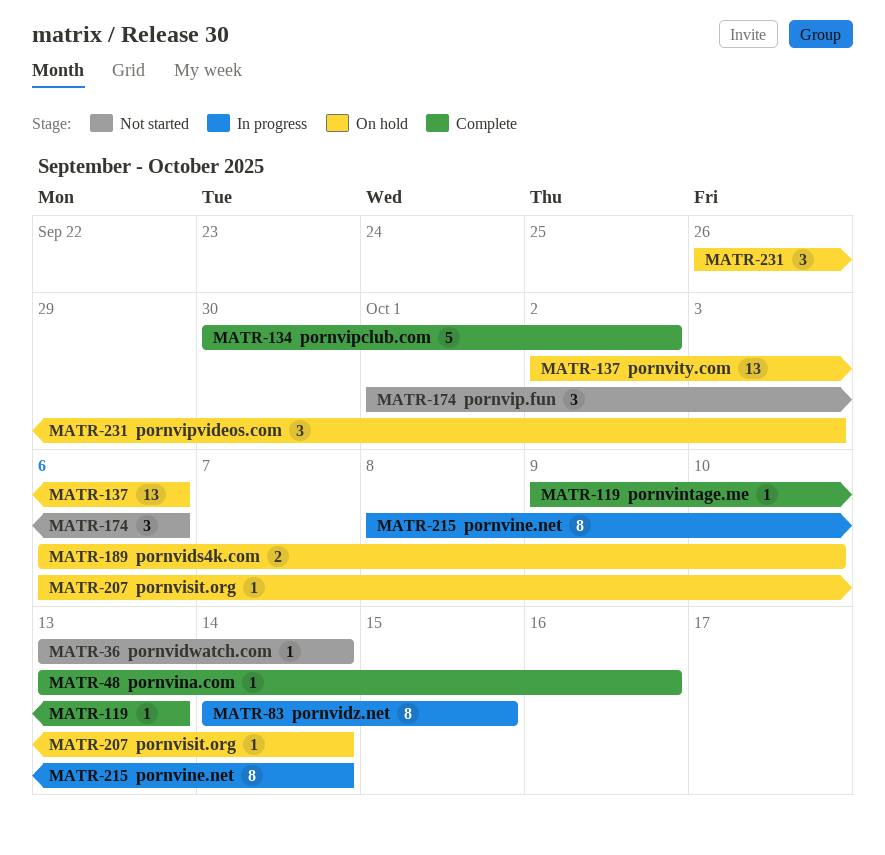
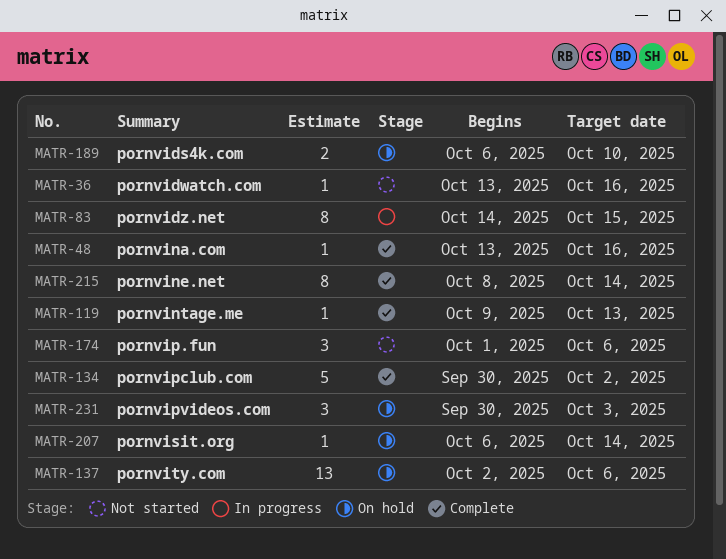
MATR-36, due: Oct 14 -> Oct 16
MATR-215, status: In progress -> Complete
MATR-231, start: Sep 26 -> Sep 30

